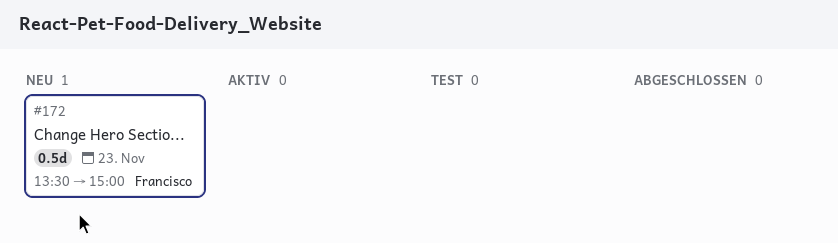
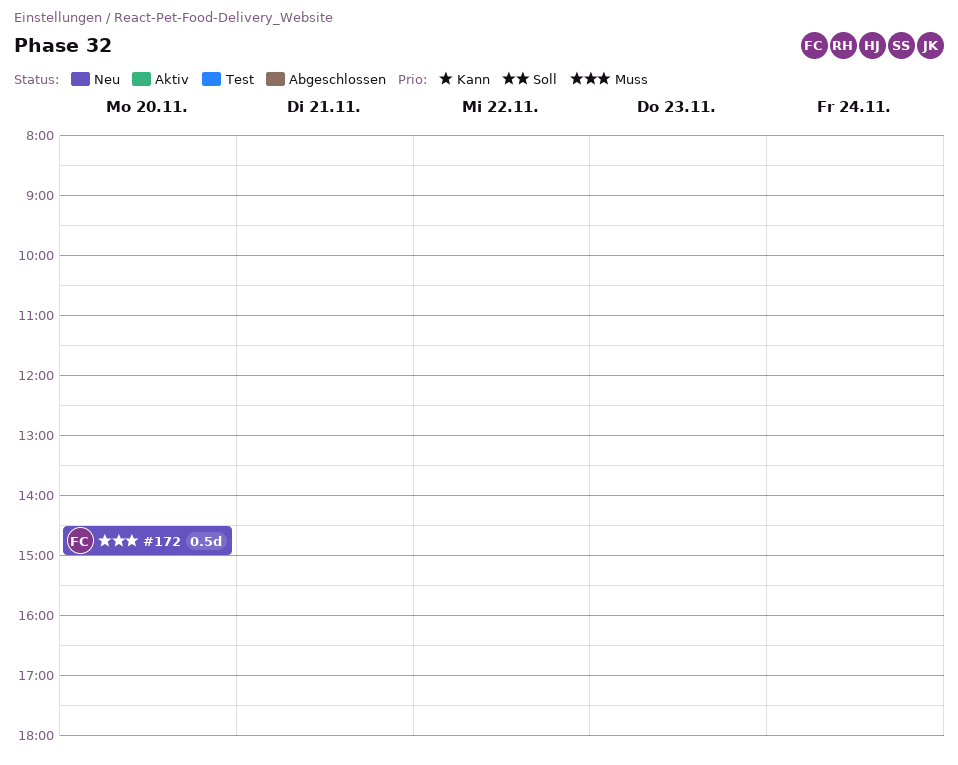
#172, day: Nov 23 -> Nov 20
#172, begins: 13:30 -> 14:30

